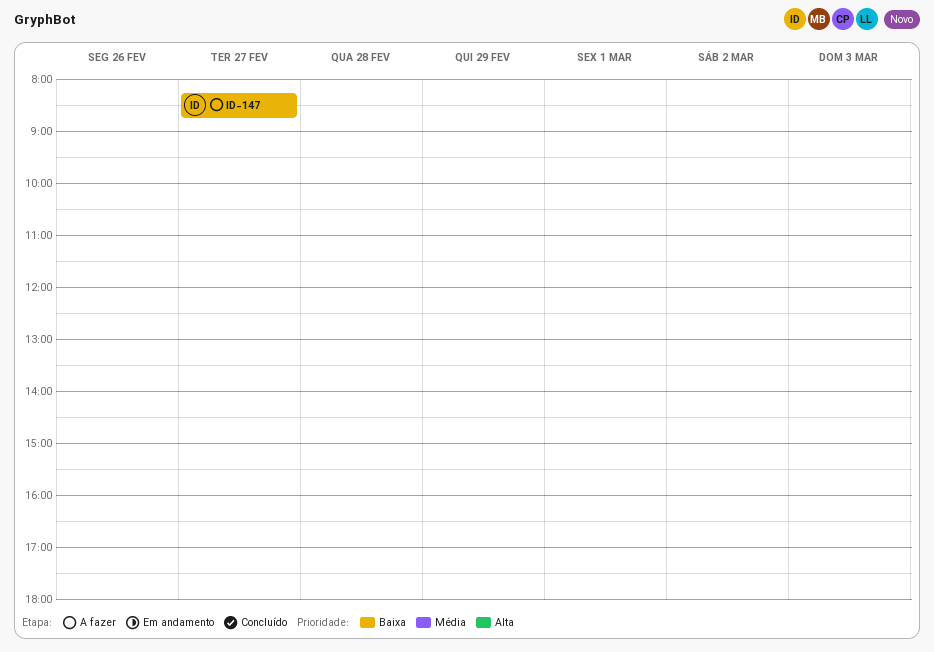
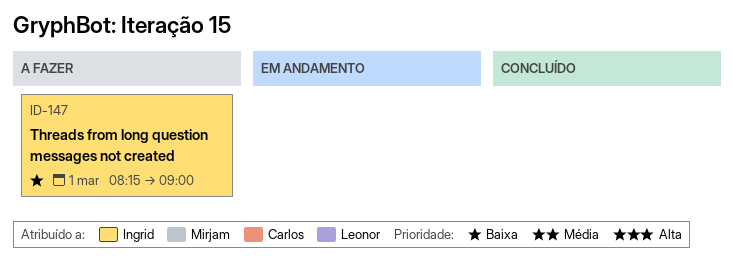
ID-147, day: Feb 27 -> Mar 1
ID-147, ends: 08:45 -> 09:00

